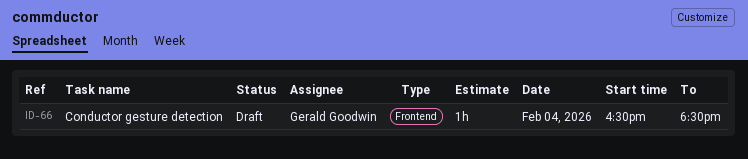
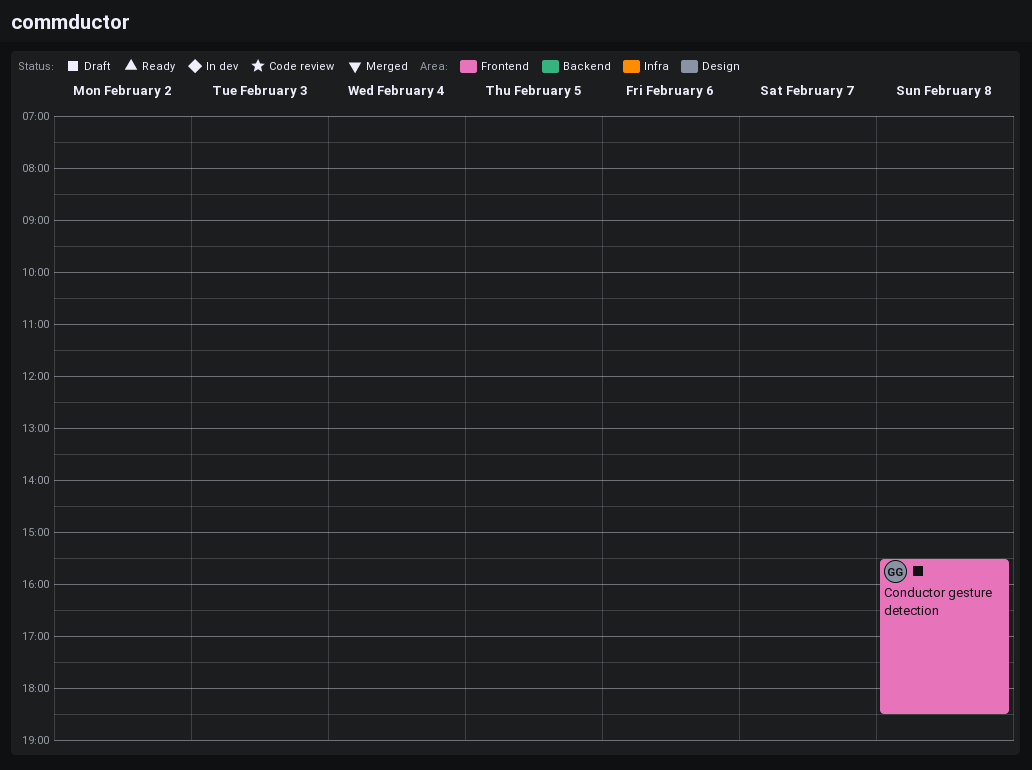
Conductor gesture detection, day: Feb 4 -> Feb 8
Conductor gesture detection, begins: 16:30 -> 15:30

